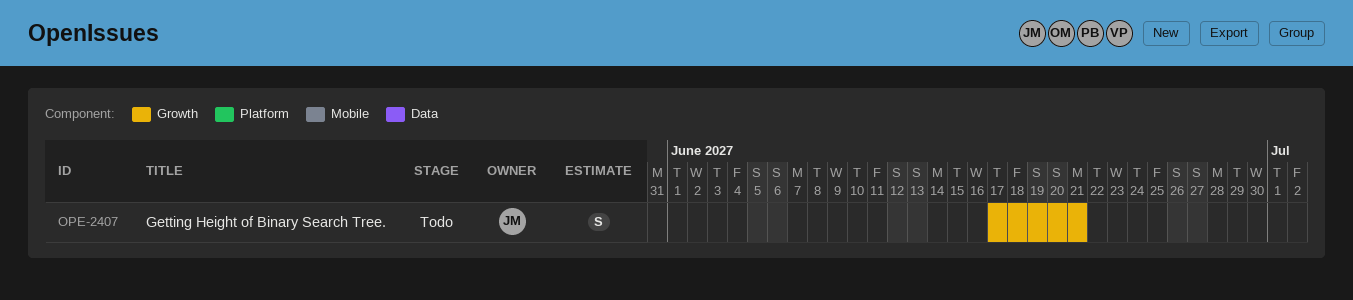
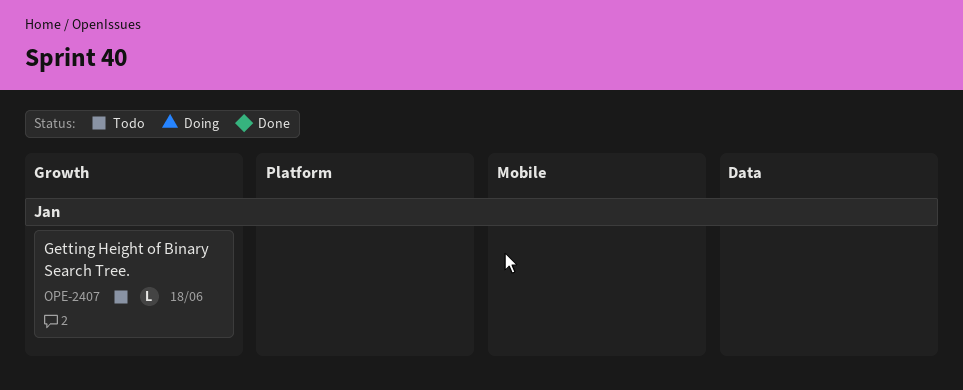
OPE-2407, estimate: S -> L
OPE-2407, due: Jun 21 -> Jun 18

